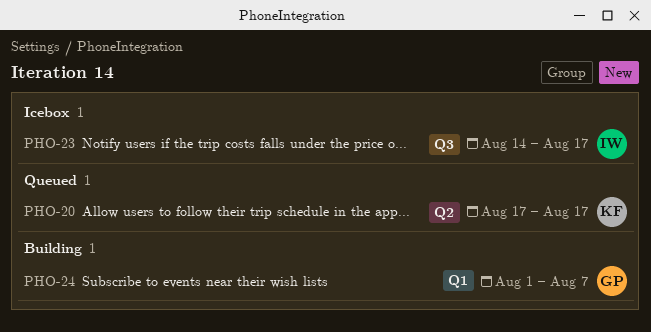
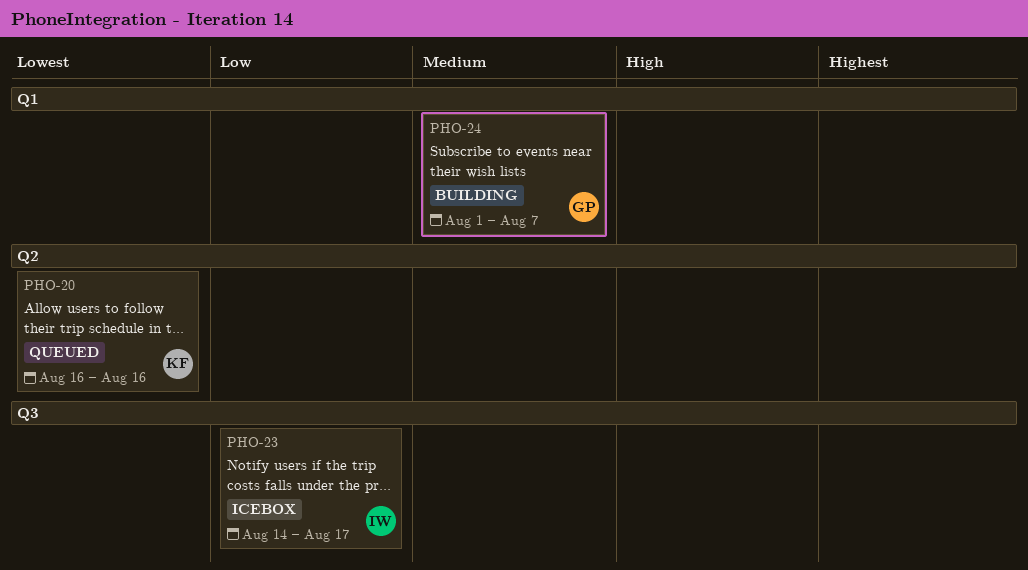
PHO-20, start: Aug 17 -> Aug 16
PHO-20, due: Aug 17 -> Aug 16

